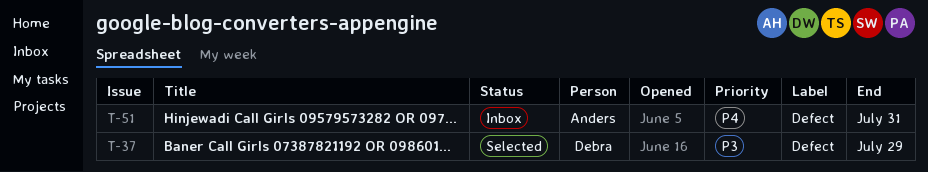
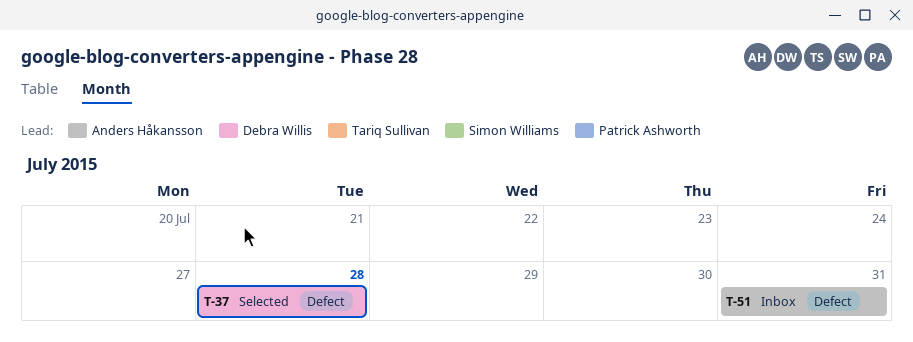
T-37, due: Jul 29 -> Jul 28

